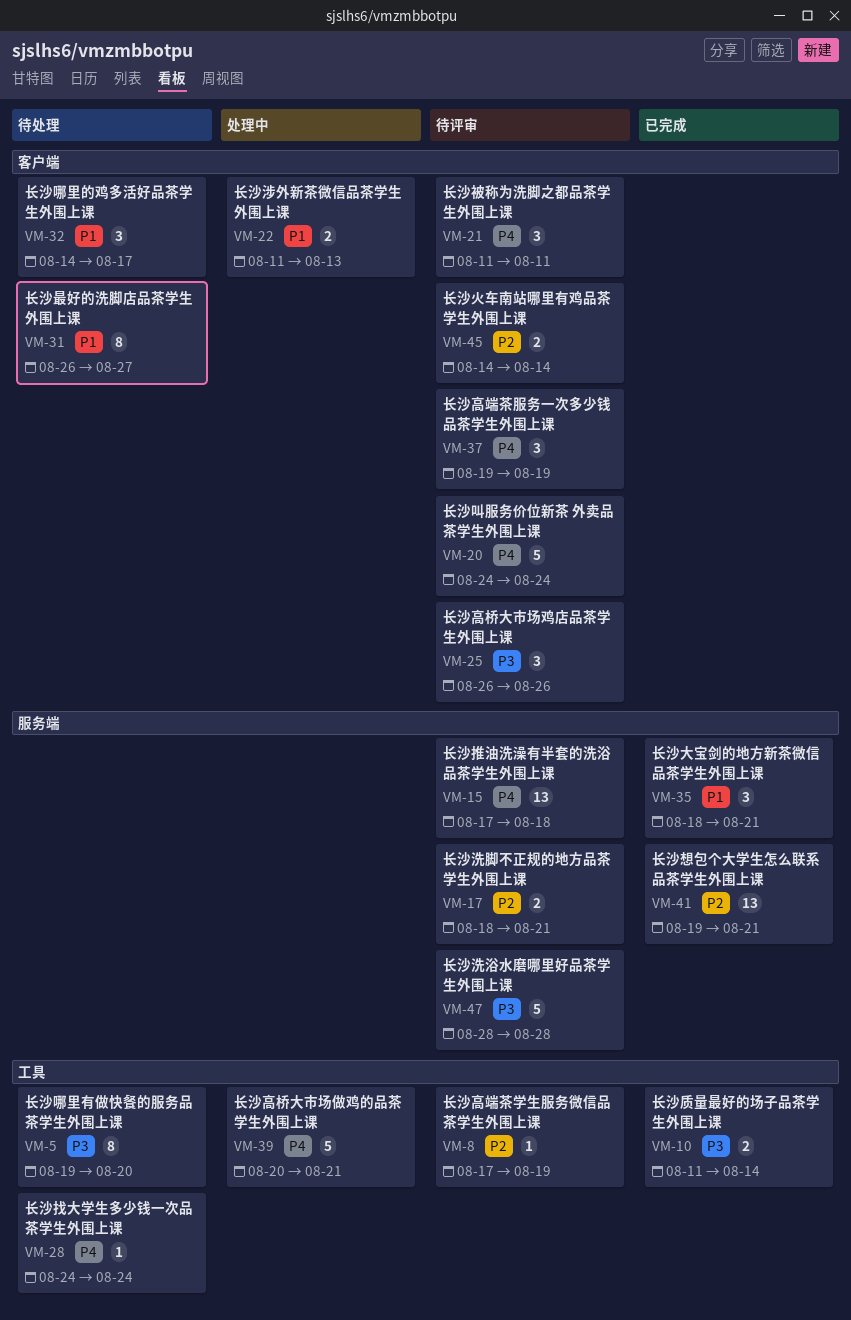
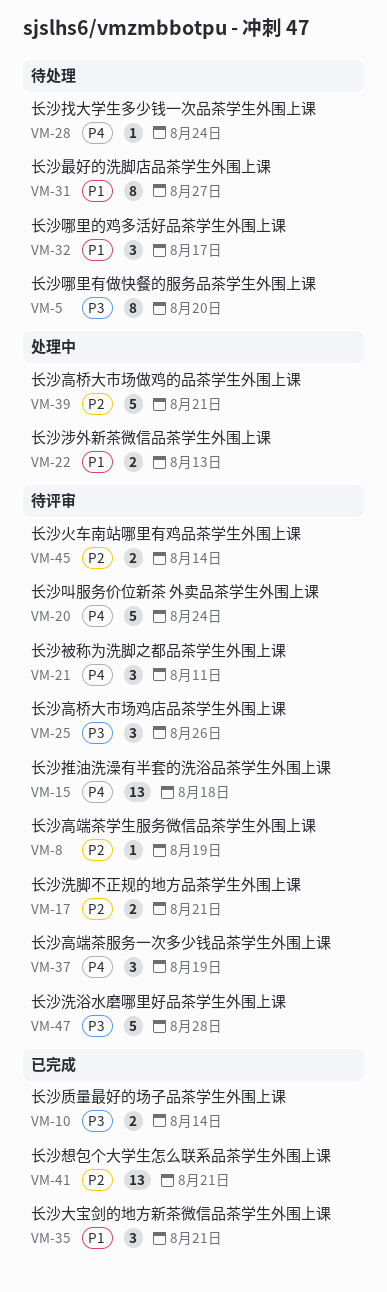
VM-39, priority: P4 -> P2

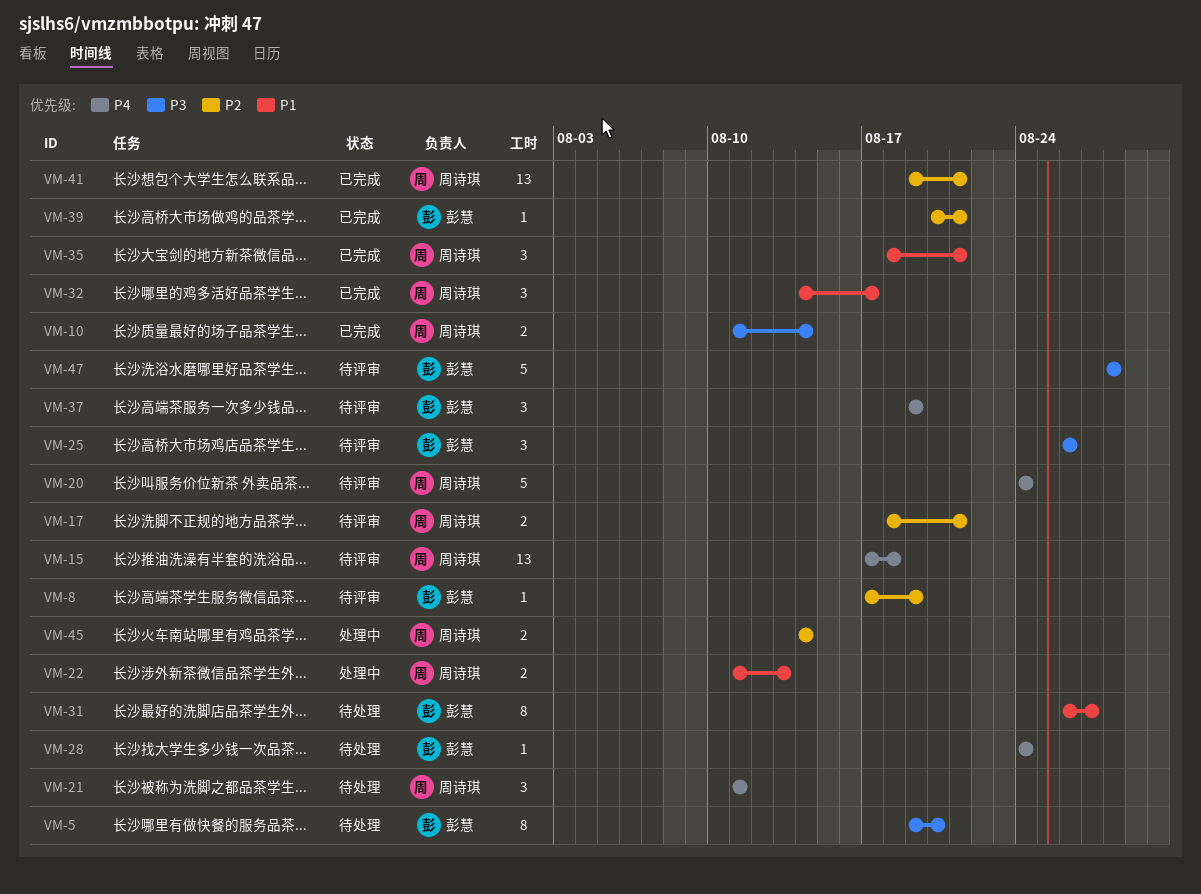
VM-21, status: 待评审 -> 待处理
VM-32, status: 待处理 -> 已完成
VM-39, status: 处理中 -> 已完成
VM-39, estimate: 5 -> 1
VM-45, status: 待评审 -> 处理中

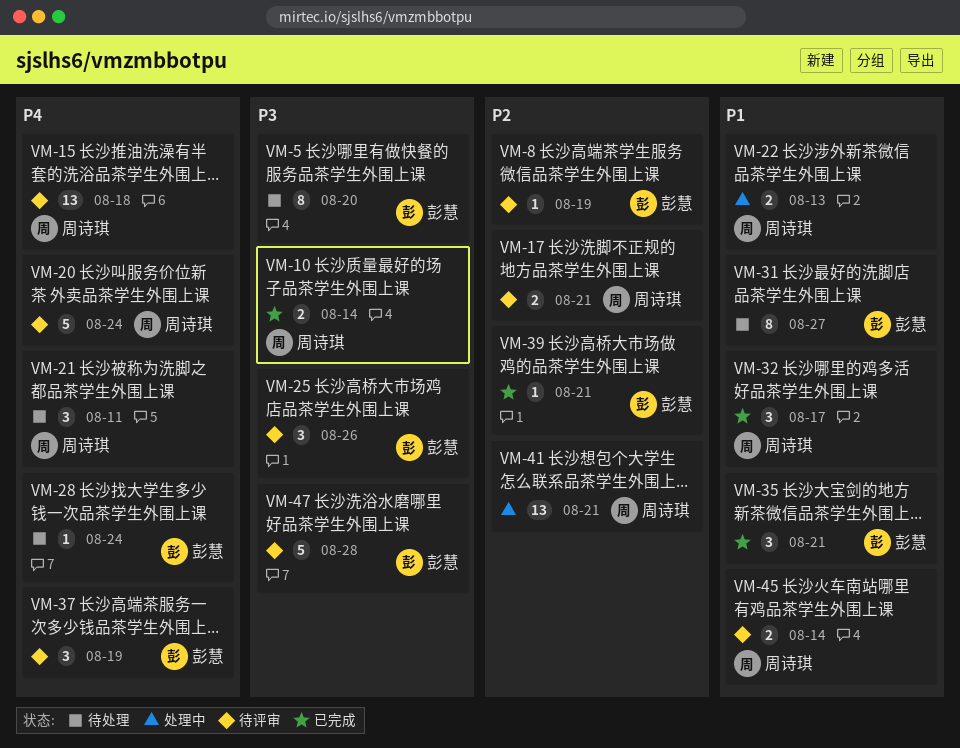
VM-35, owner: 周诗琪 -> 彭慧
VM-41, status: 已完成 -> 处理中
VM-45, status: 处理中 -> 待评审
VM-45, priority: P2 -> P1

